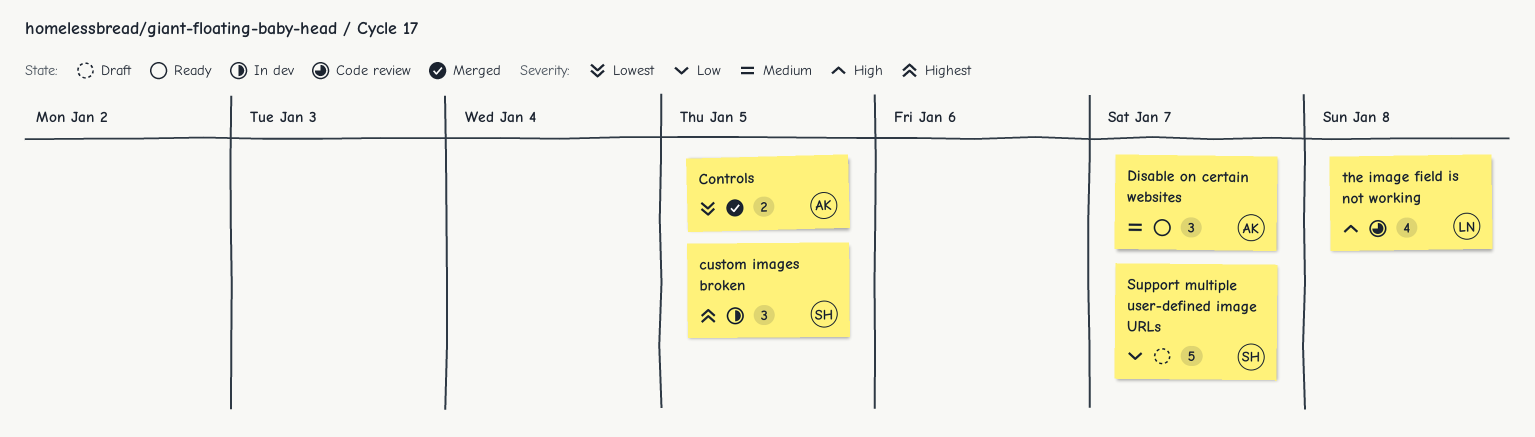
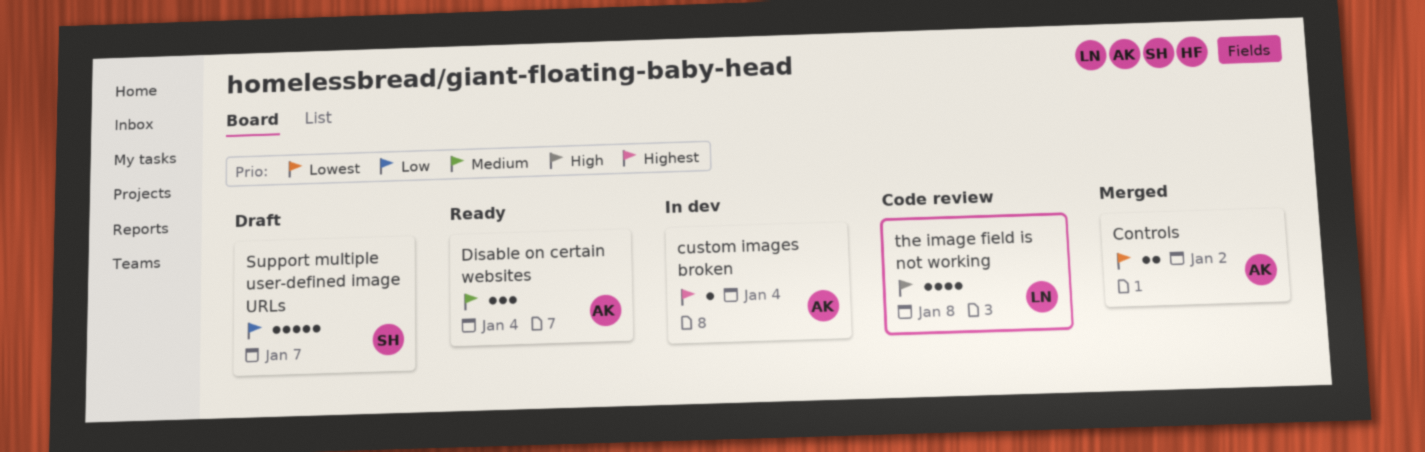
Controls, due: Jan 5 -> Jan 2
custom images broken, owner: SH -> AK
custom images broken, estimate: 3 -> 1
custom images broken, due: Jan 5 -> Jan 4
Disable on certain websites, due: Jan 7 -> Jan 4

